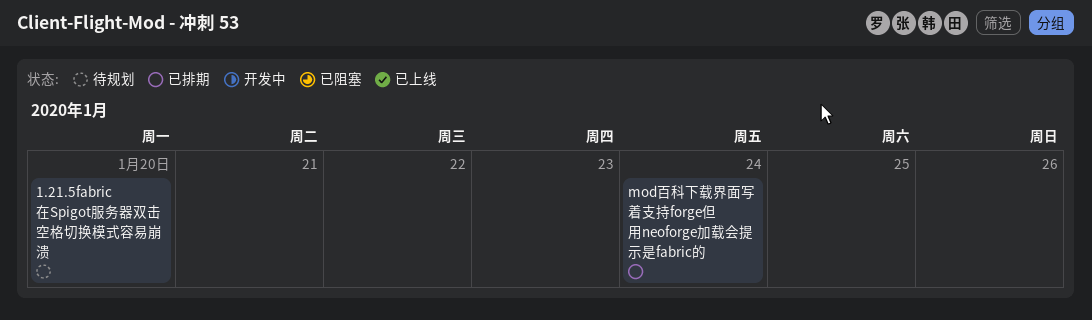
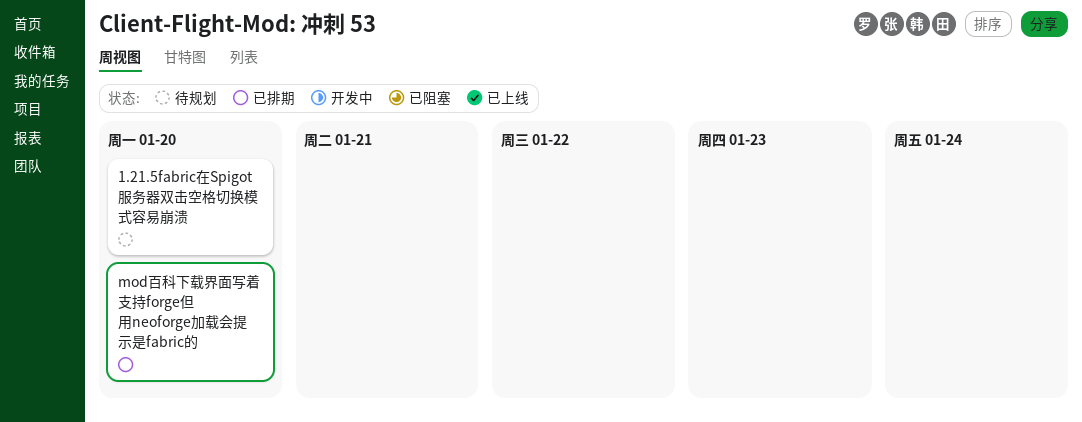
mod百科下载界面写着支持forge但用neoforge加载会提示是fabric的, due: Jan 24 -> Jan 20

